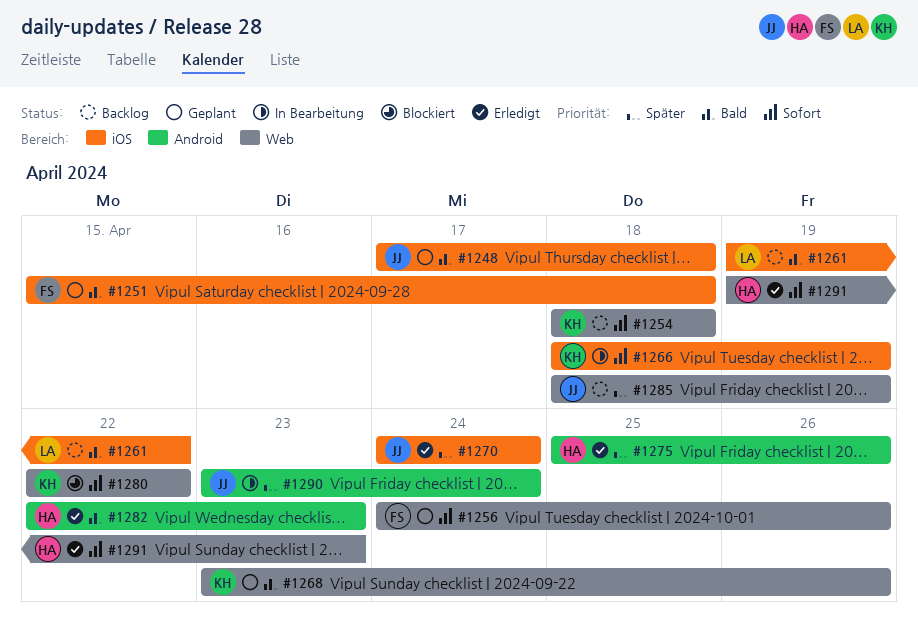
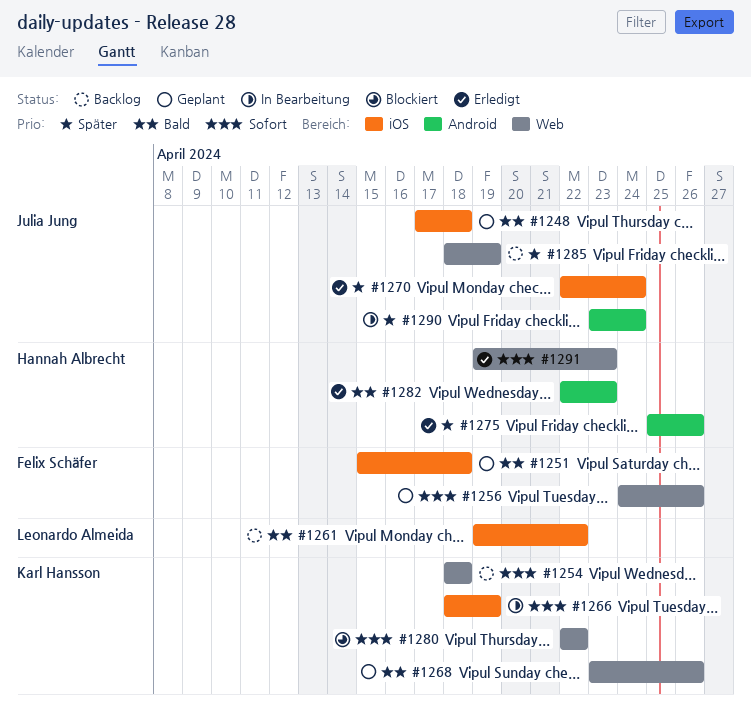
#1270, start: Apr 24 -> Apr 22

